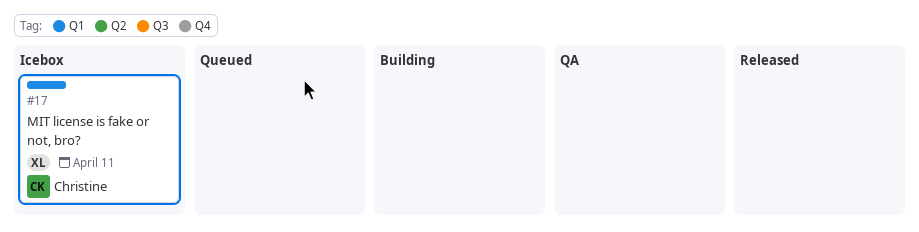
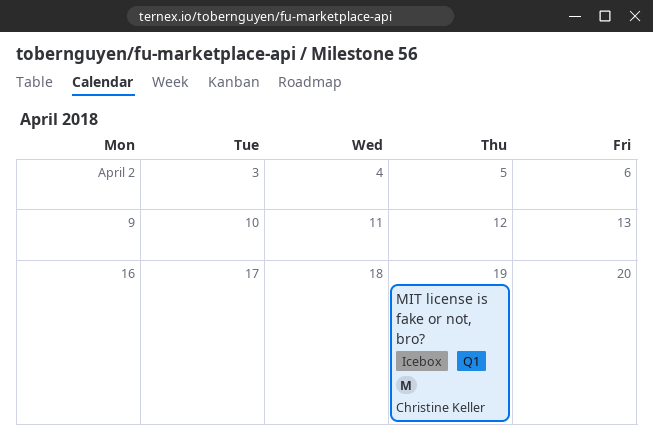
MIT license is fake or not, bro?, estimate: XL -> M
MIT license is fake or not, bro?, due: Apr 11 -> Apr 19

